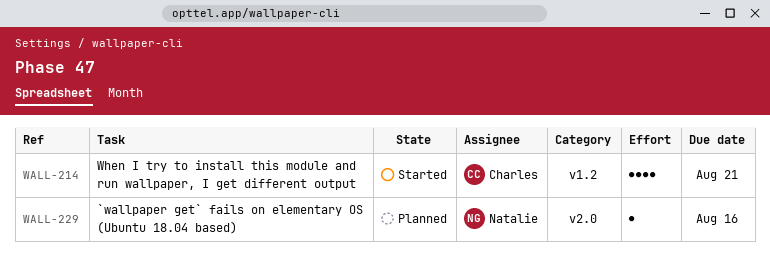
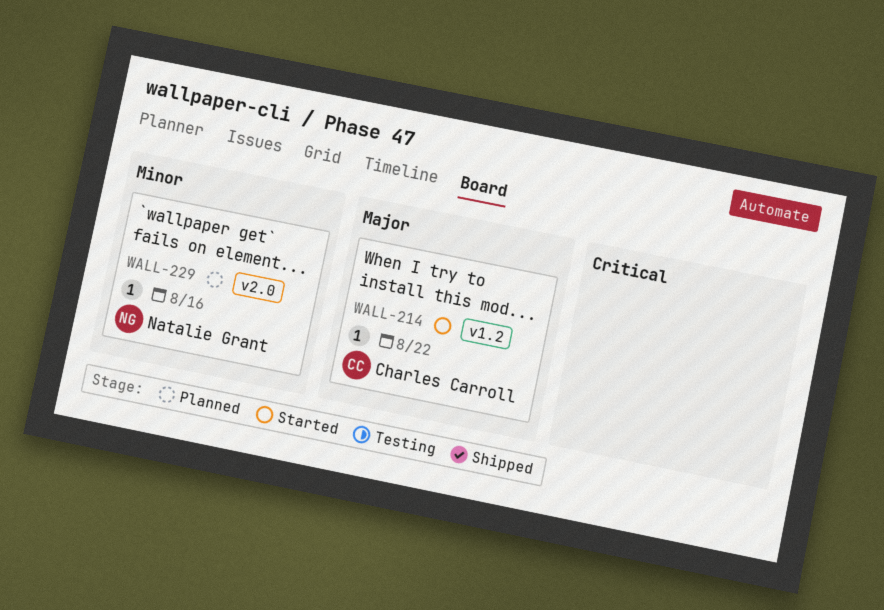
WALL-214, estimate: 4 -> 1
WALL-214, due: Aug 21 -> Aug 22

